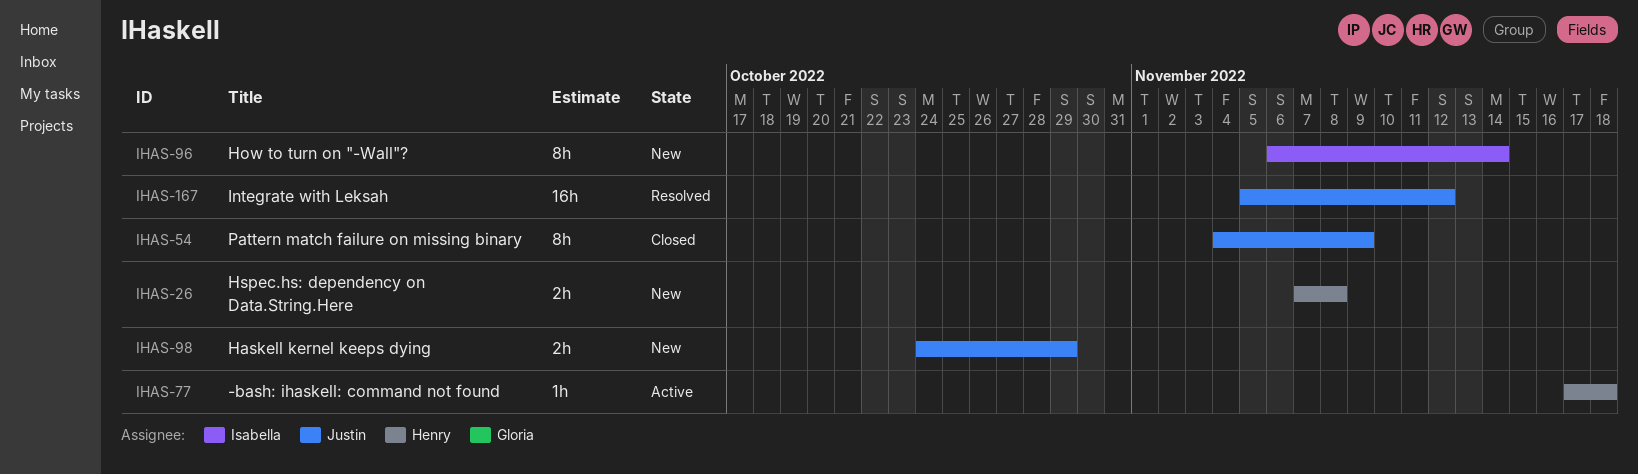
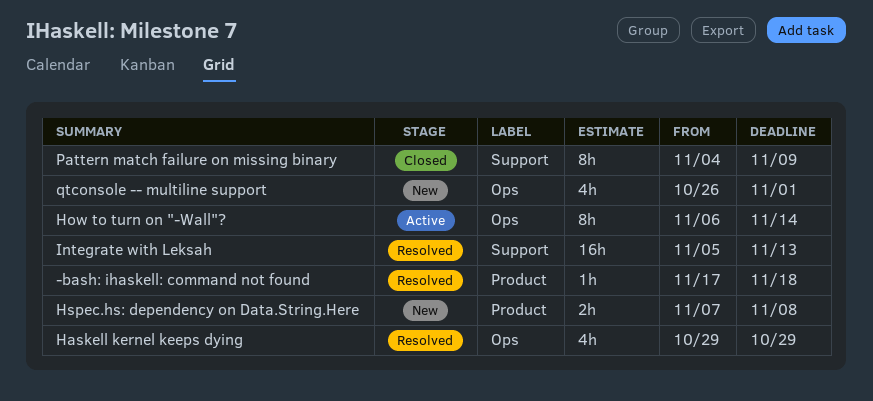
-bash: ihaskell: command not found, status: Active -> Resolved
Haskell kernel keeps dying, status: New -> Resolved
Haskell kernel keeps dying, estimate: 2h -> 4h
Haskell kernel keeps dying, start: Oct 24 -> Oct 29
How to turn on "-Wall"?, status: New -> Active
Integrate with Leksah, due: Nov 12 -> Nov 13
qtconsole -- multiline support: none -> present

